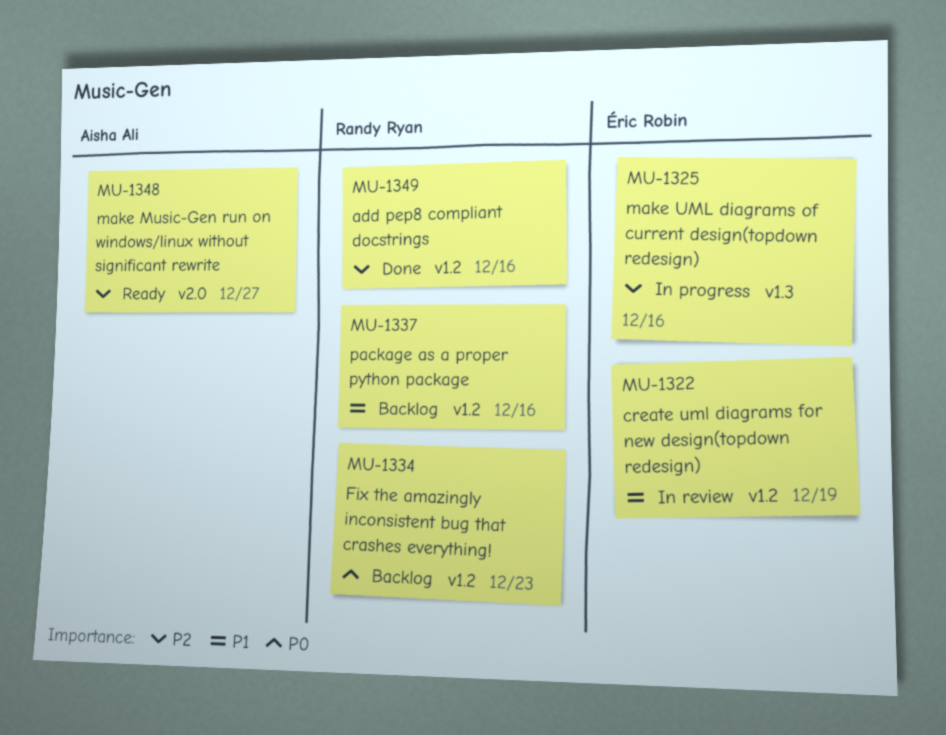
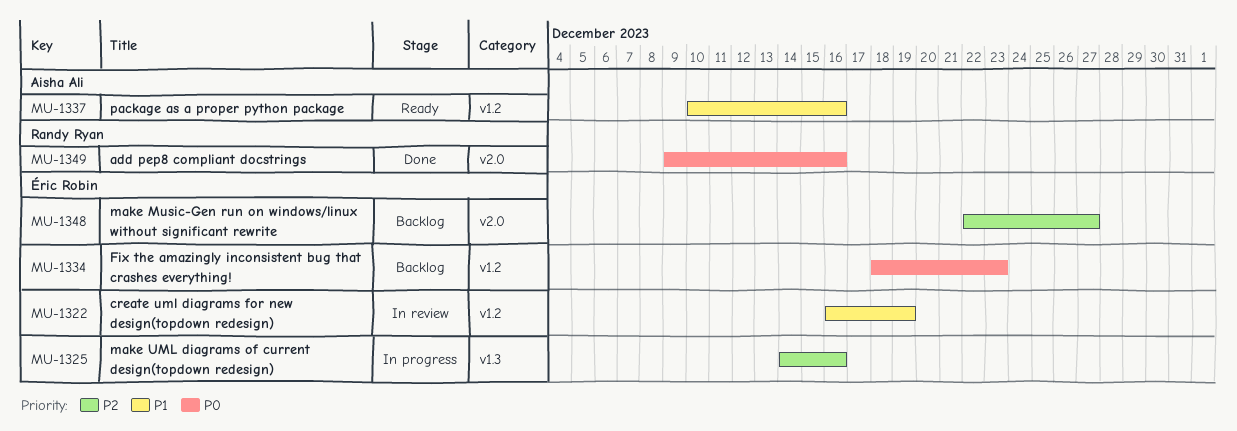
MU-1334, owner: Randy Ryan -> Éric Robin
MU-1337, status: Backlog -> Ready
MU-1337, owner: Randy Ryan -> Aisha Ali
MU-1348, status: Ready -> Backlog
MU-1348, owner: Aisha Ali -> Éric Robin
MU-1349, priority: P2 -> P0
MU-1349, label: v1.2 -> v2.0

